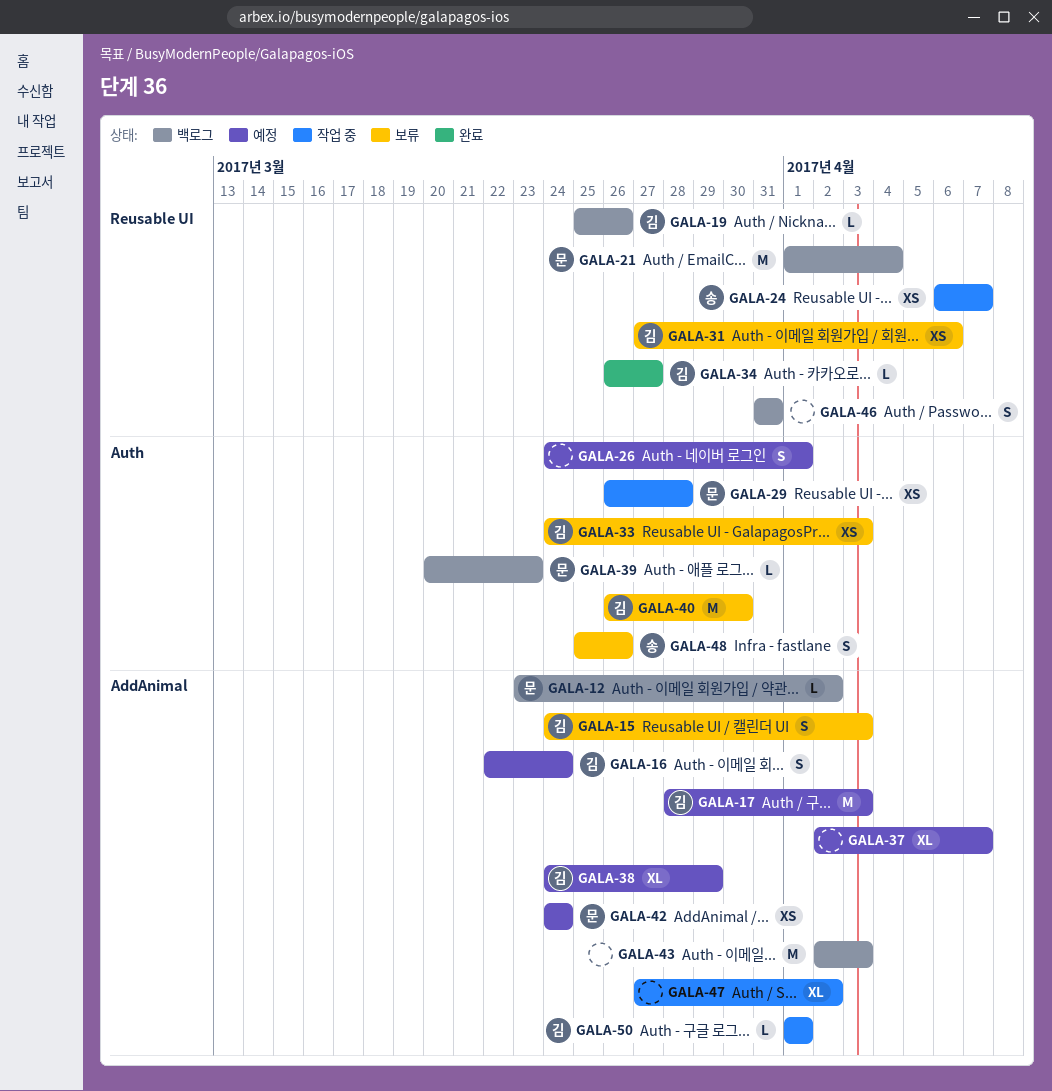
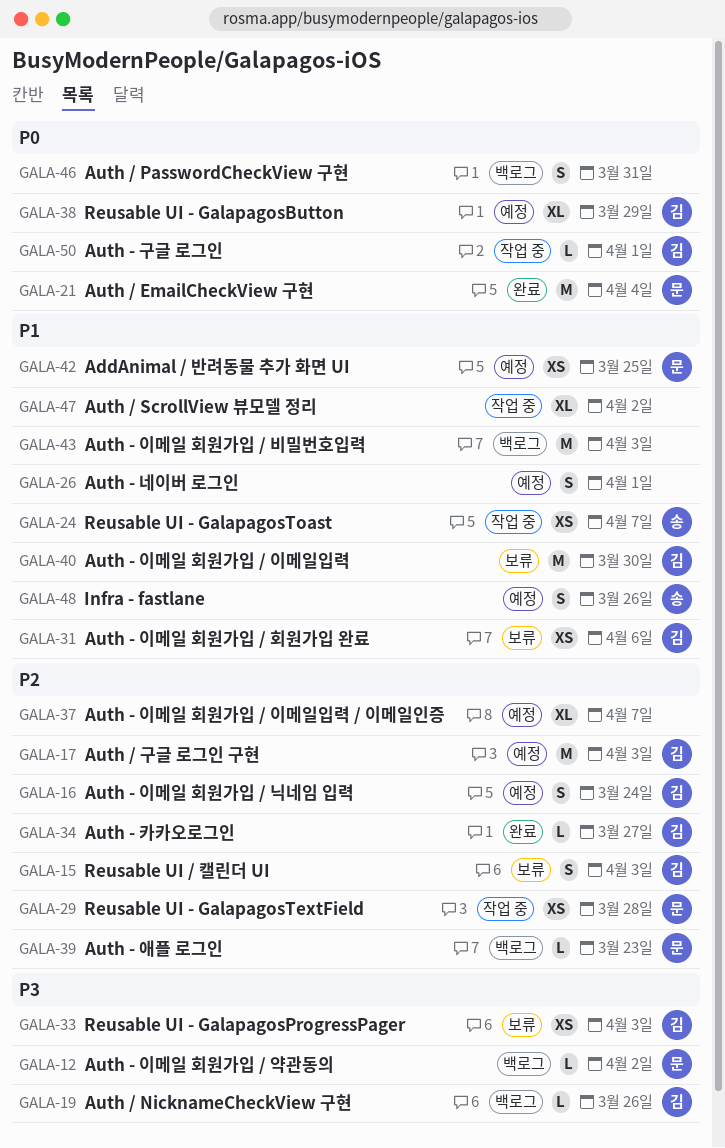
GALA-21, status: 백로그 -> 완료
GALA-42, due: Mar 24 -> Mar 25
GALA-48, status: 보류 -> 예정

